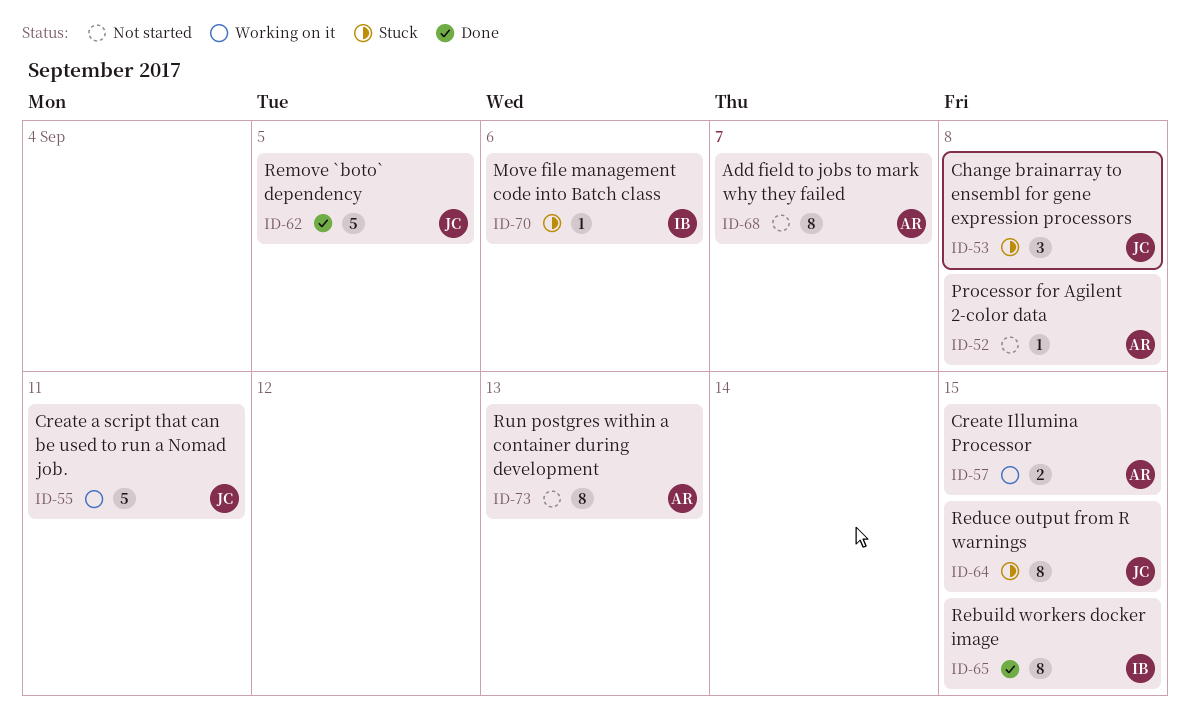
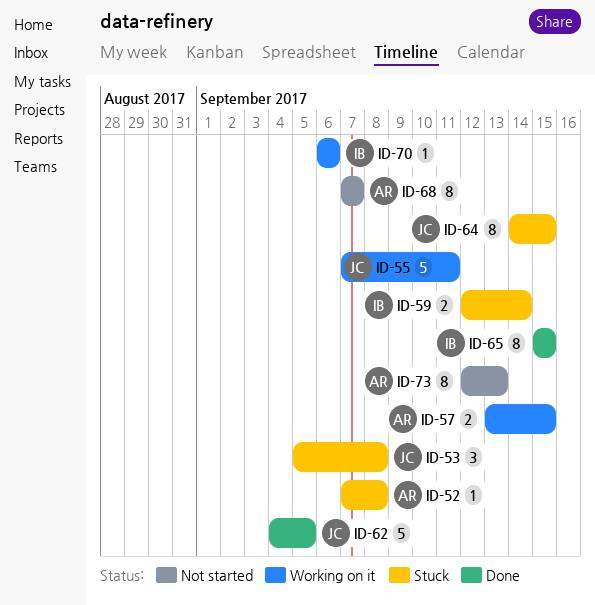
ID-52, status: Not started -> Stuck
ID-59: none -> present
ID-70, status: Stuck -> Working on it

